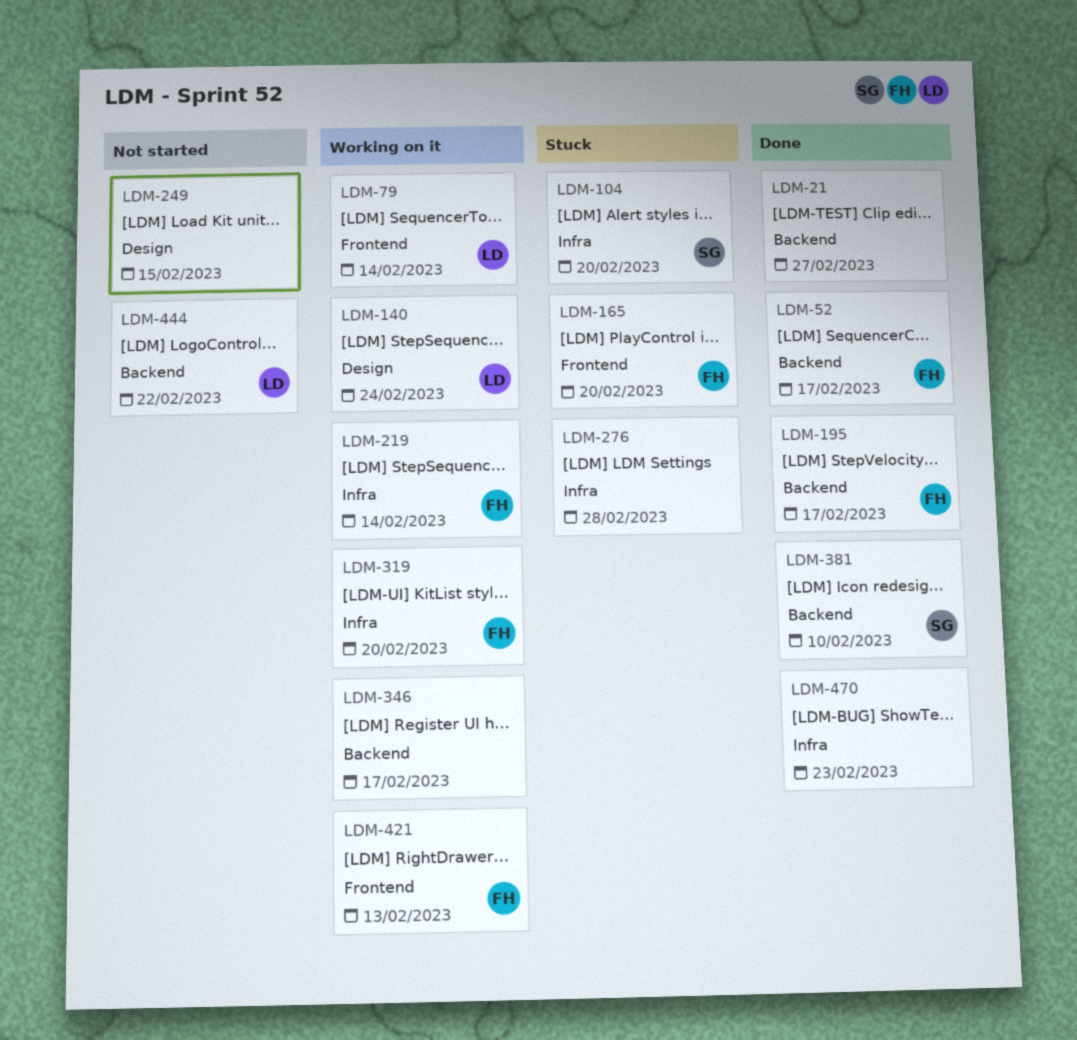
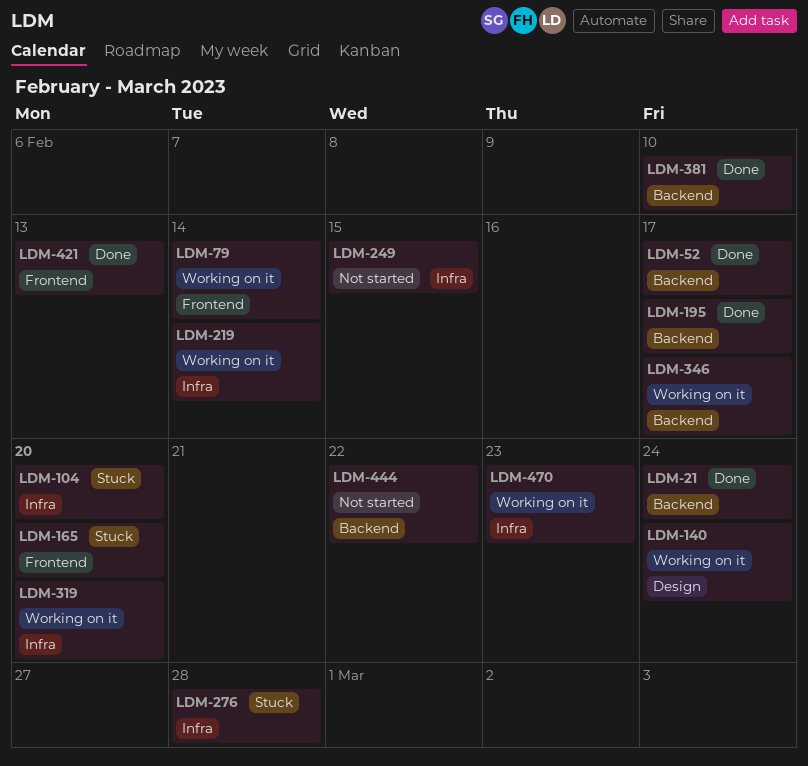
LDM-21, due: Feb 27 -> Feb 24
LDM-249, label: Design -> Infra
LDM-421, status: Working on it -> Done
LDM-470, status: Done -> Working on it

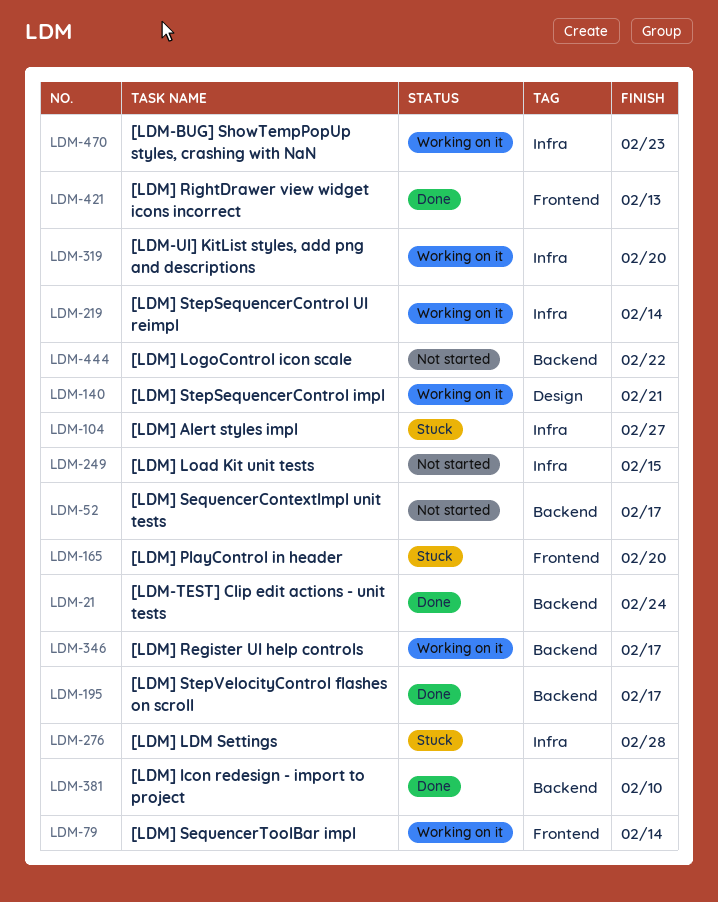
LDM-52, status: Done -> Not started
LDM-104, due: Feb 20 -> Feb 27
LDM-140, due: Feb 24 -> Feb 21

